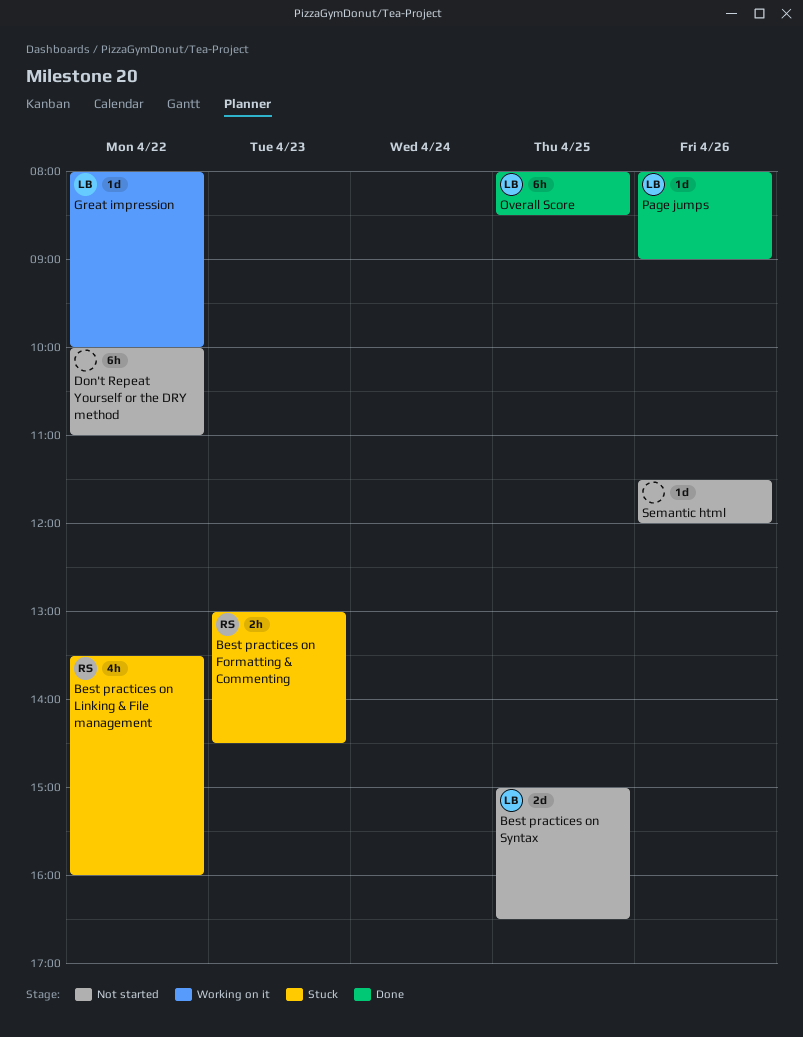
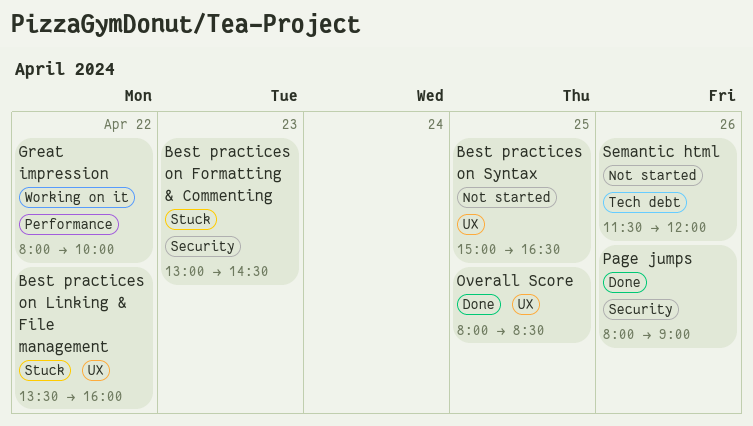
Don't Repeat Yourself or the DRY method: present -> none

